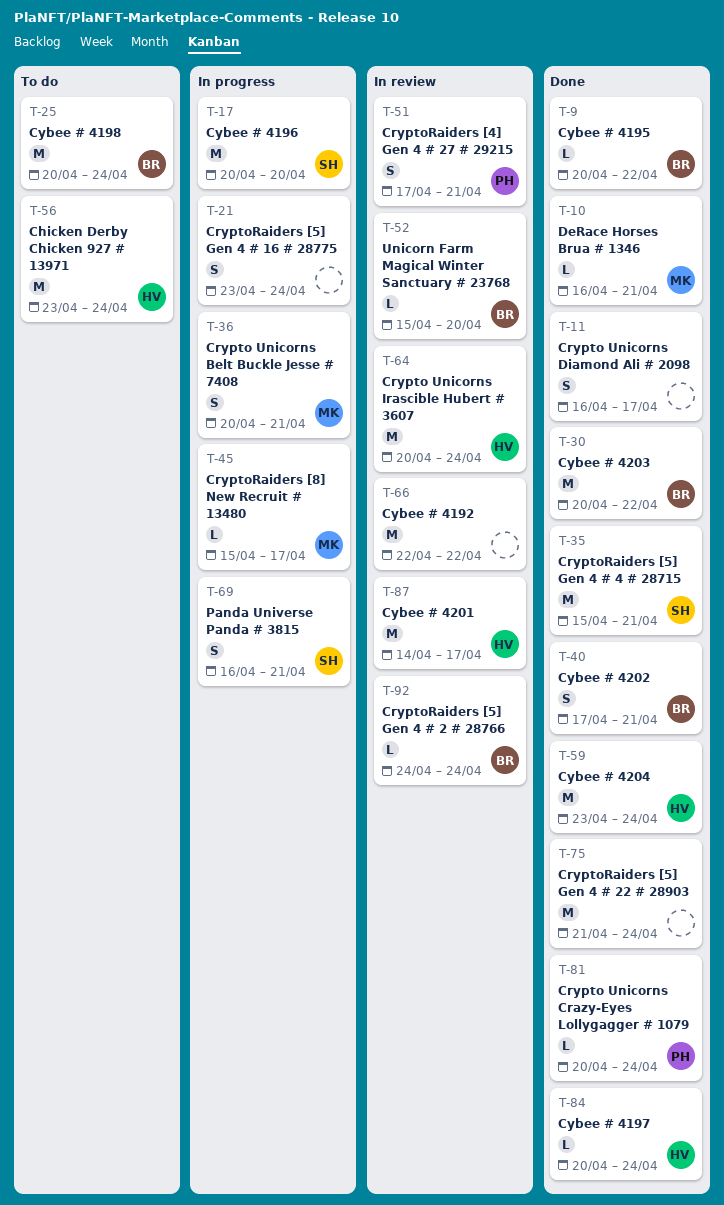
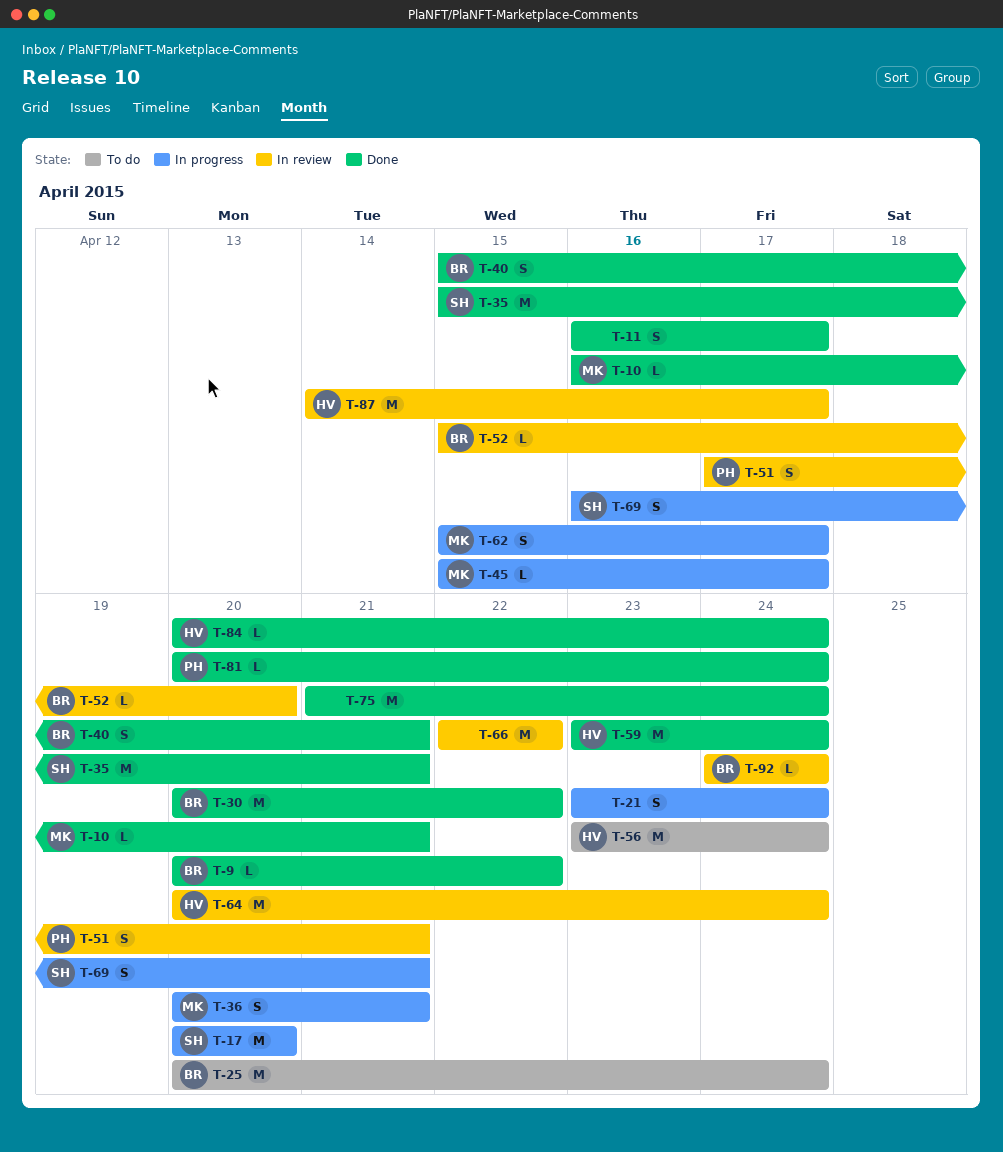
T-40, start: Apr 17 -> Apr 15
T-62: none -> present

